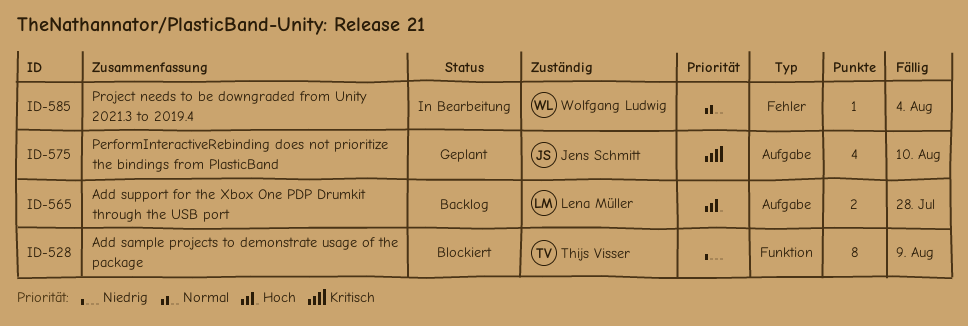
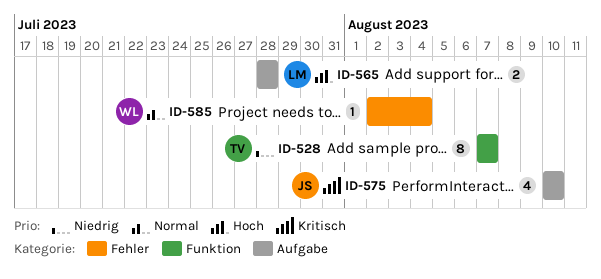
ID-528, due: Aug 9 -> Aug 7

